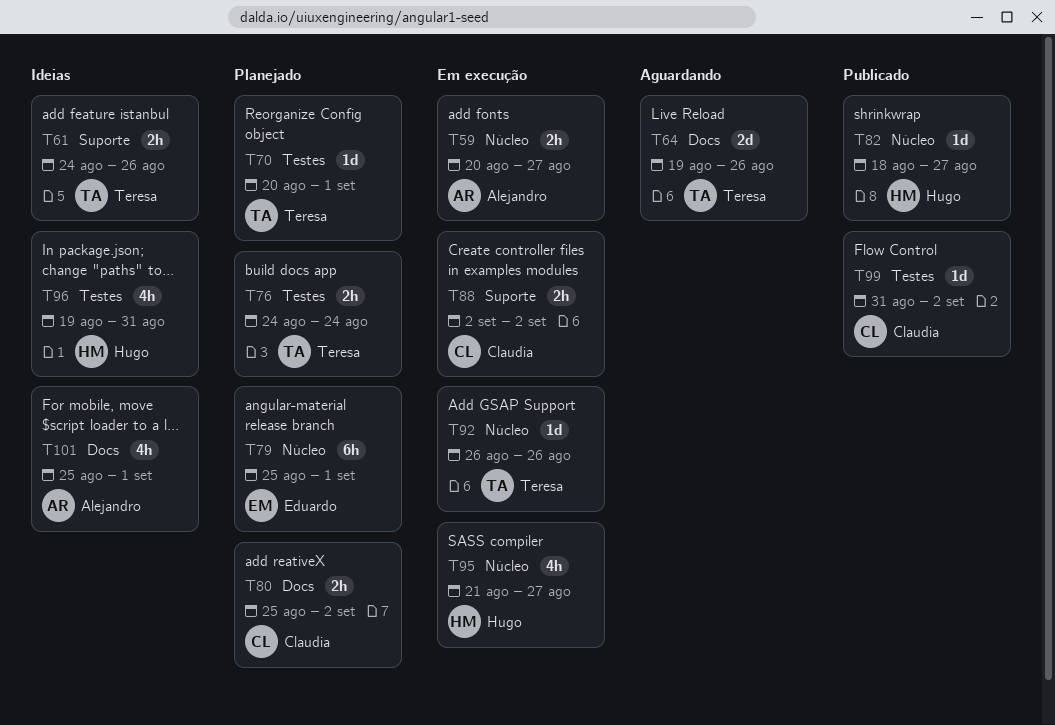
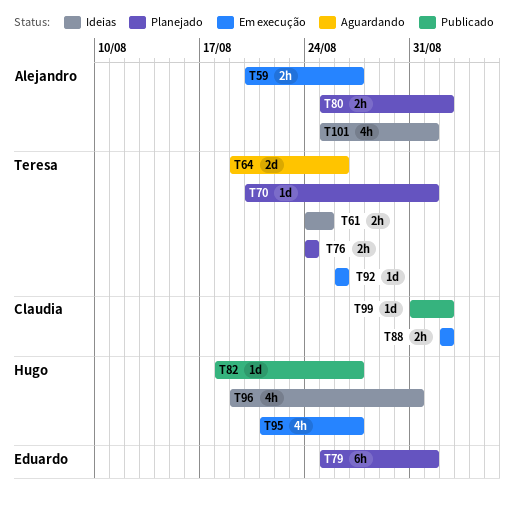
T61, due: Aug 26 -> Aug 25
T80, owner: Claudia -> Alejandro

